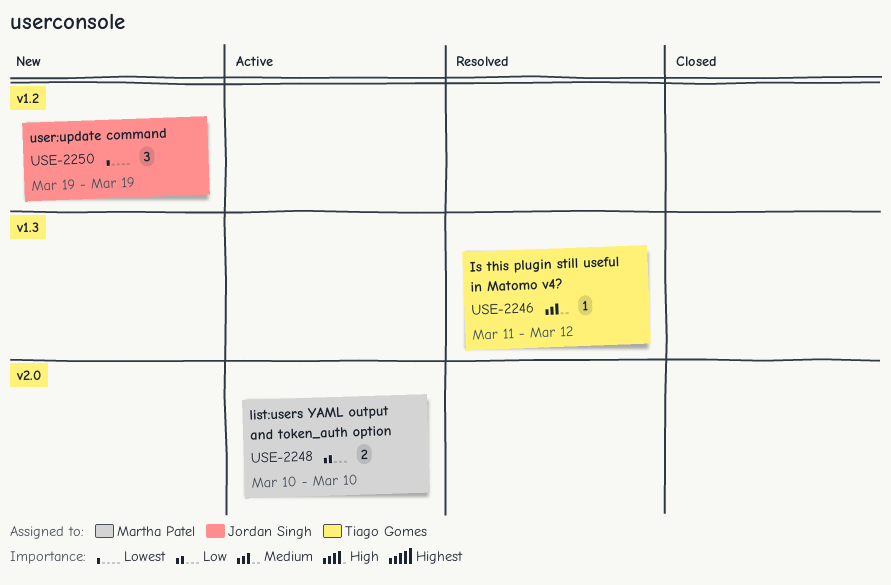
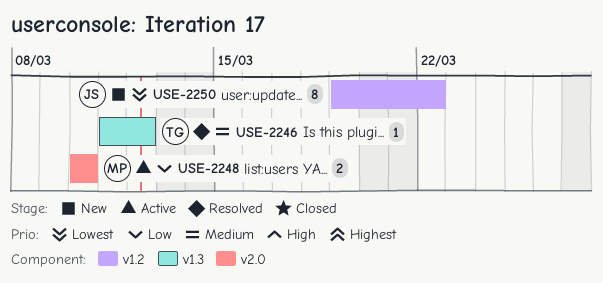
USE-2250, estimate: 3 -> 8
USE-2250, due: Mar 19 -> Mar 22

